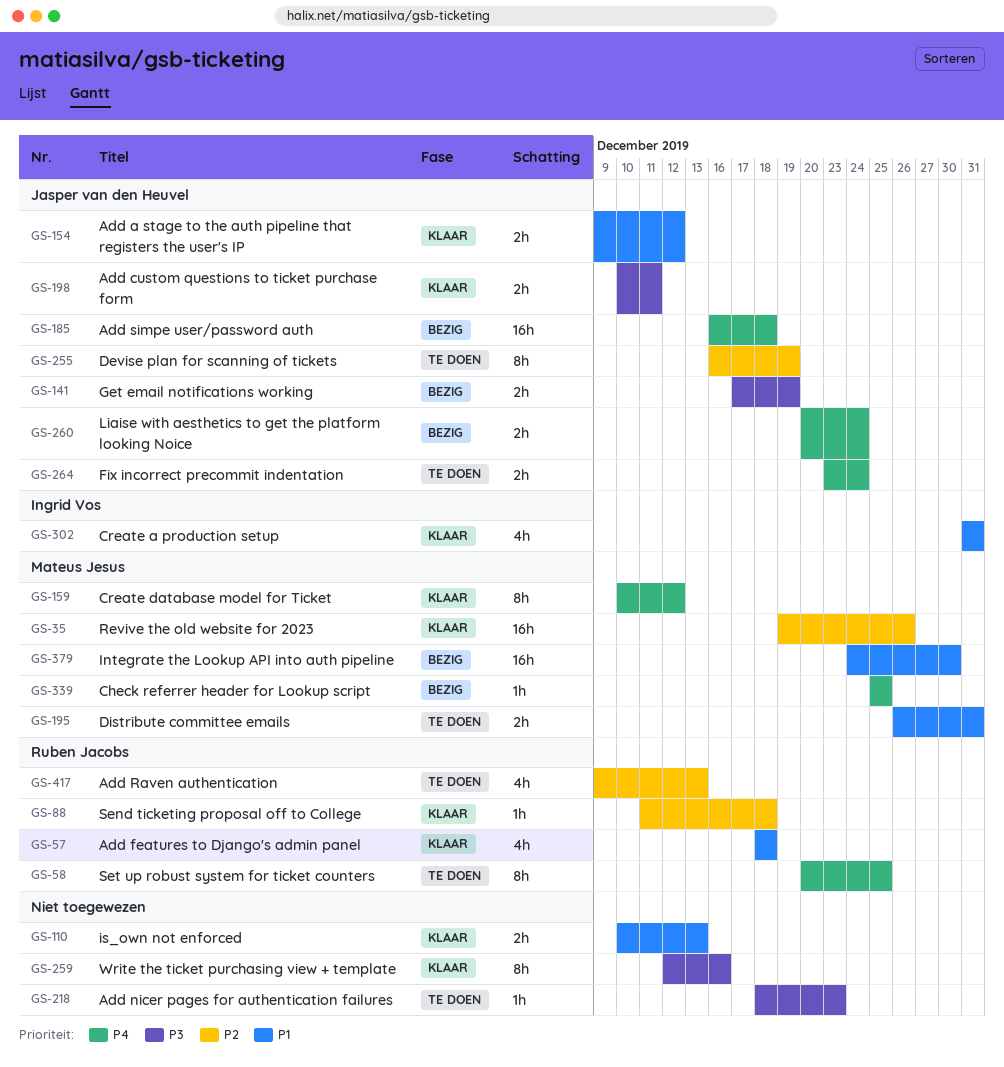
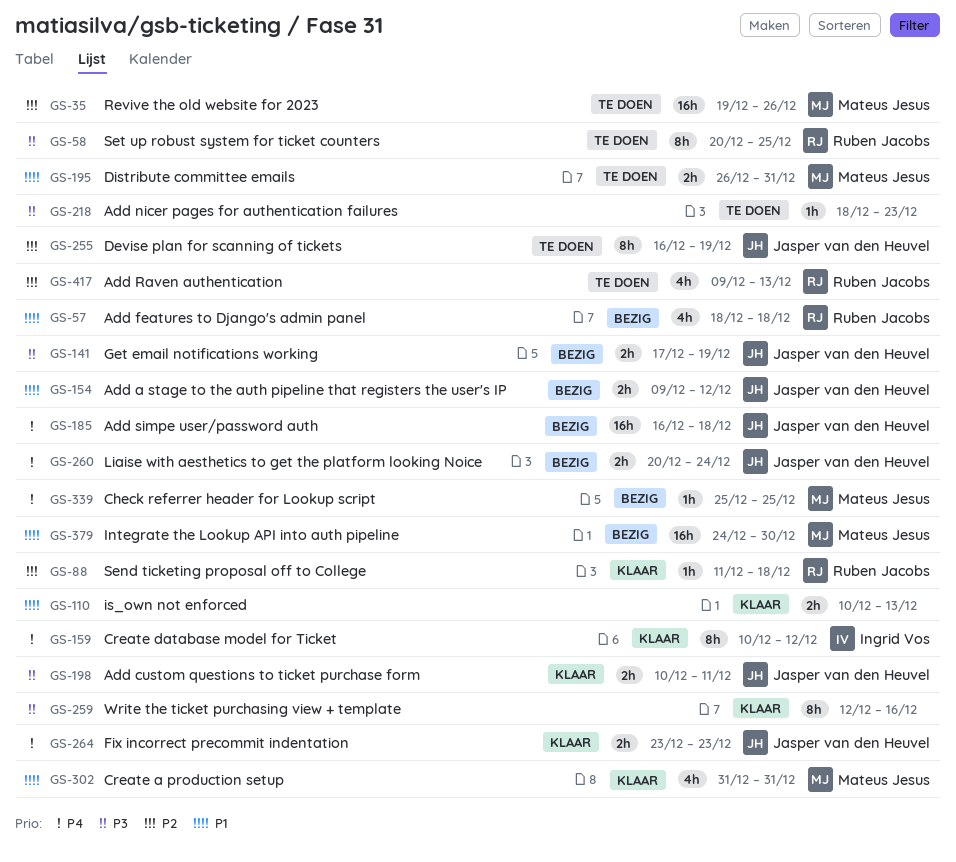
GS-35, status: Klaar -> Te doen
GS-57, status: Klaar -> Bezig
GS-58, priority: P4 -> P3
GS-154, status: Klaar -> Bezig
GS-159, owner: Mateus Jesus -> Ingrid Vos
GS-264, status: Te doen -> Klaar
GS-264, due: Dec 24 -> Dec 23
GS-302, owner: Ingrid Vos -> Mateus Jesus

